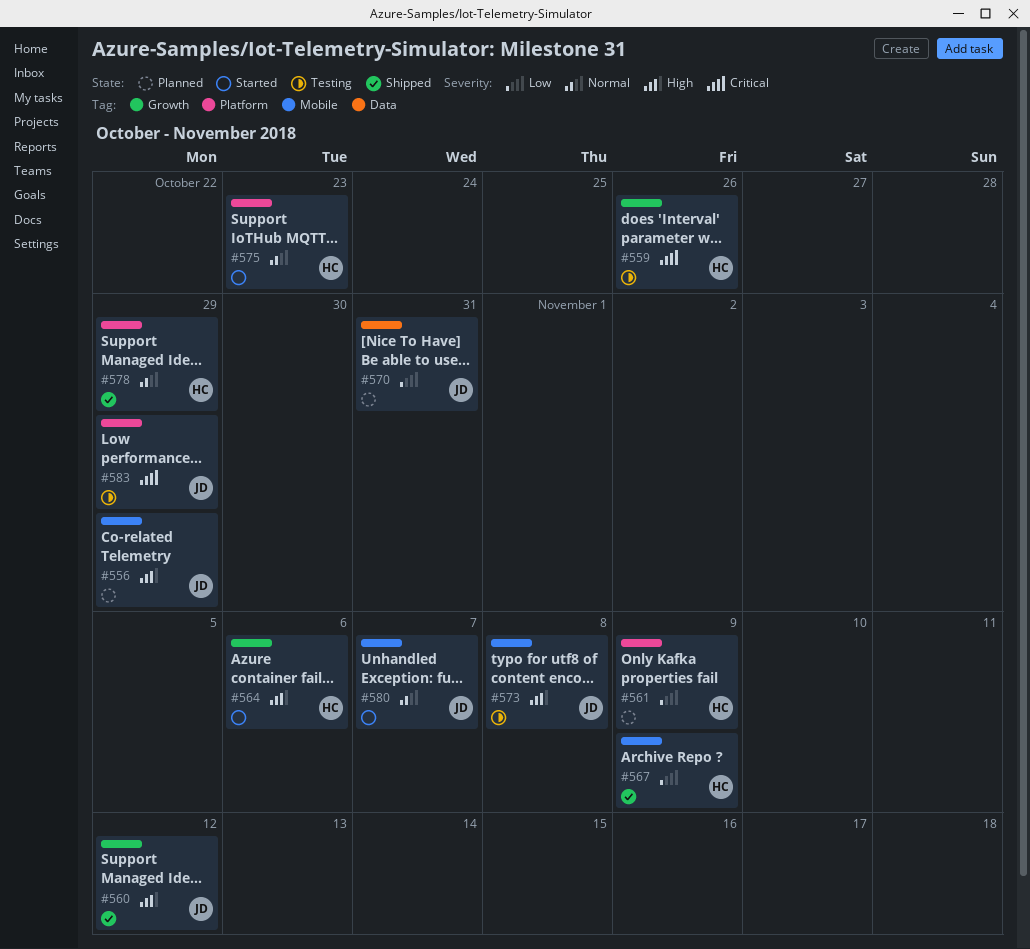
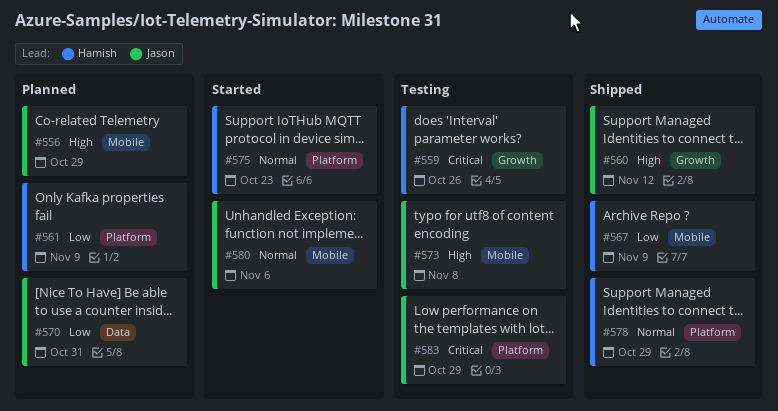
#564: present -> none
#580, due: Nov 7 -> Nov 6

